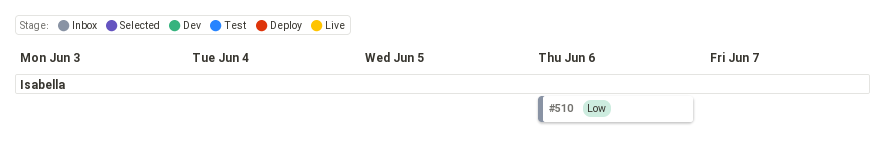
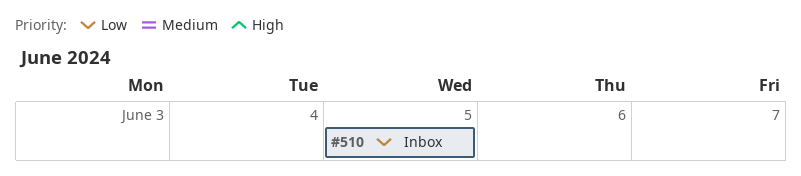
#510, due: Jun 6 -> Jun 5

